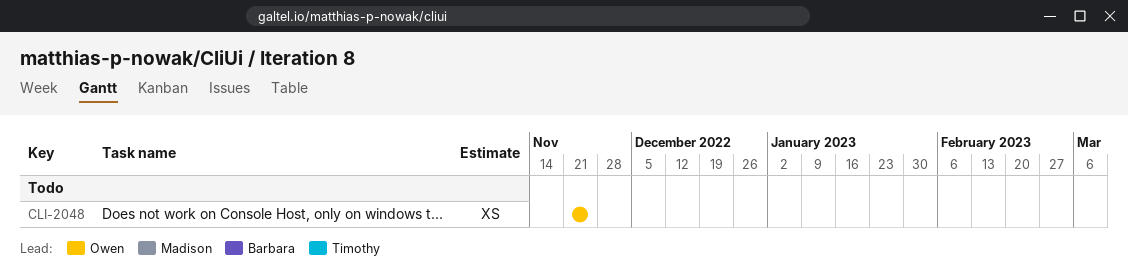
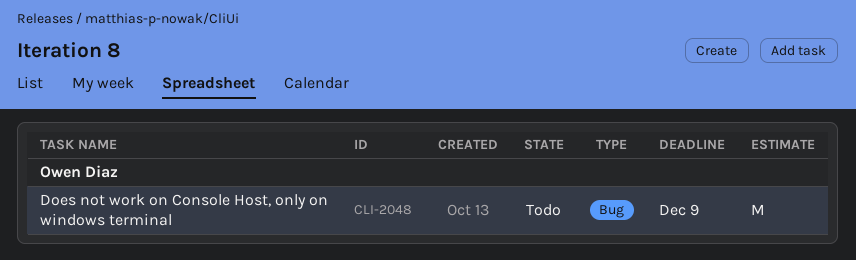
CLI-2048, estimate: XS -> M
CLI-2048, due: Nov 25 -> Dec 9

